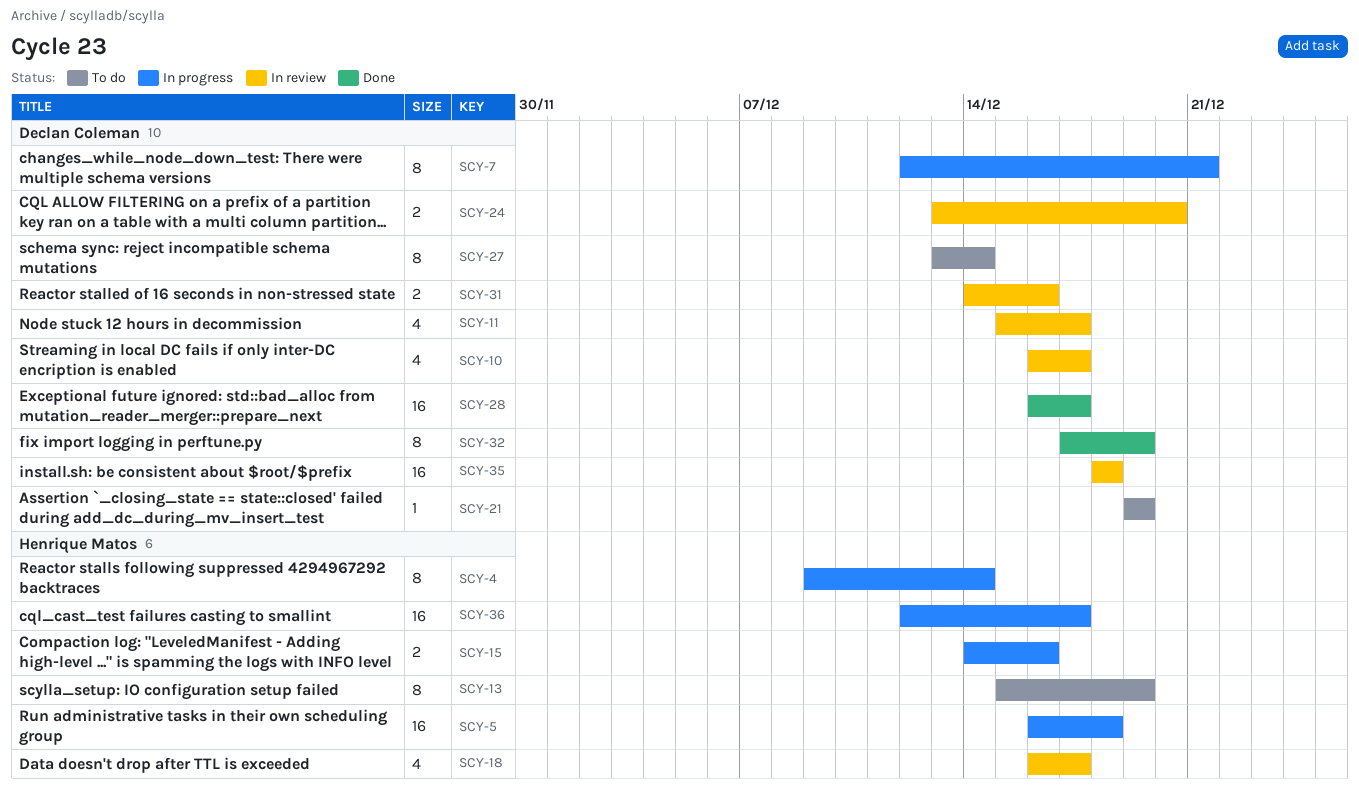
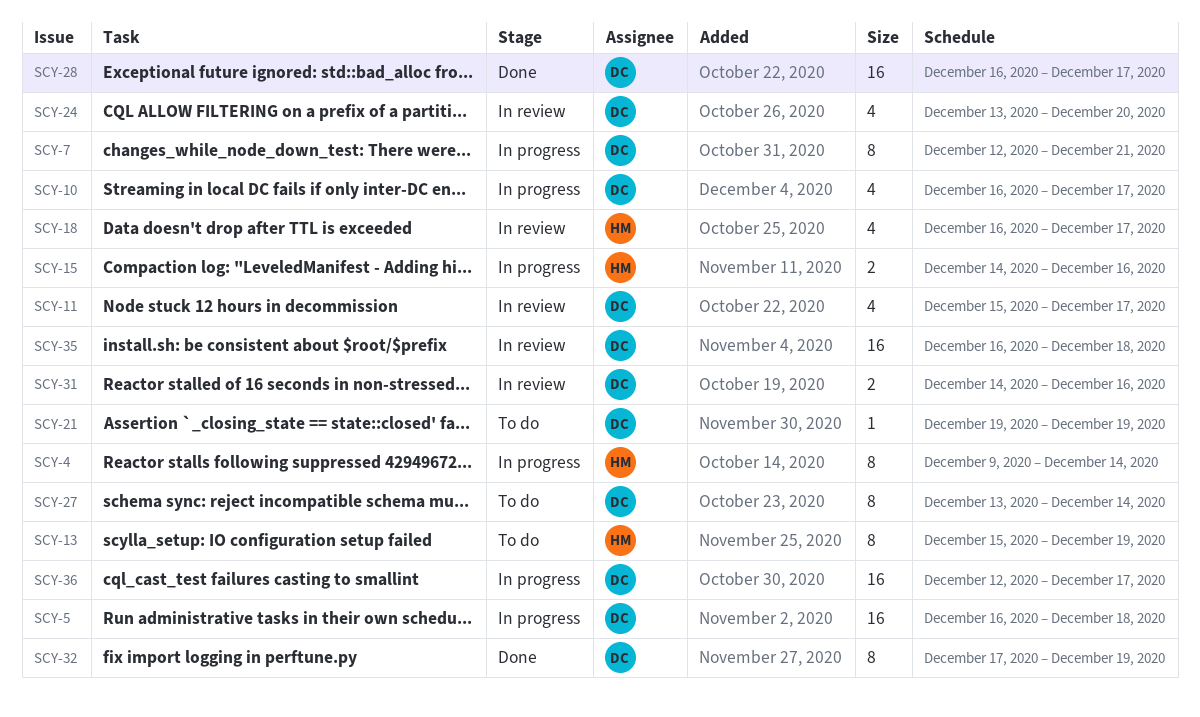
SCY-5, owner: Henrique Matos -> Declan Coleman
SCY-10, status: In review -> In progress
SCY-24, estimate: 2 -> 4
SCY-35, start: Dec 18 -> Dec 16
SCY-36, owner: Henrique Matos -> Declan Coleman

